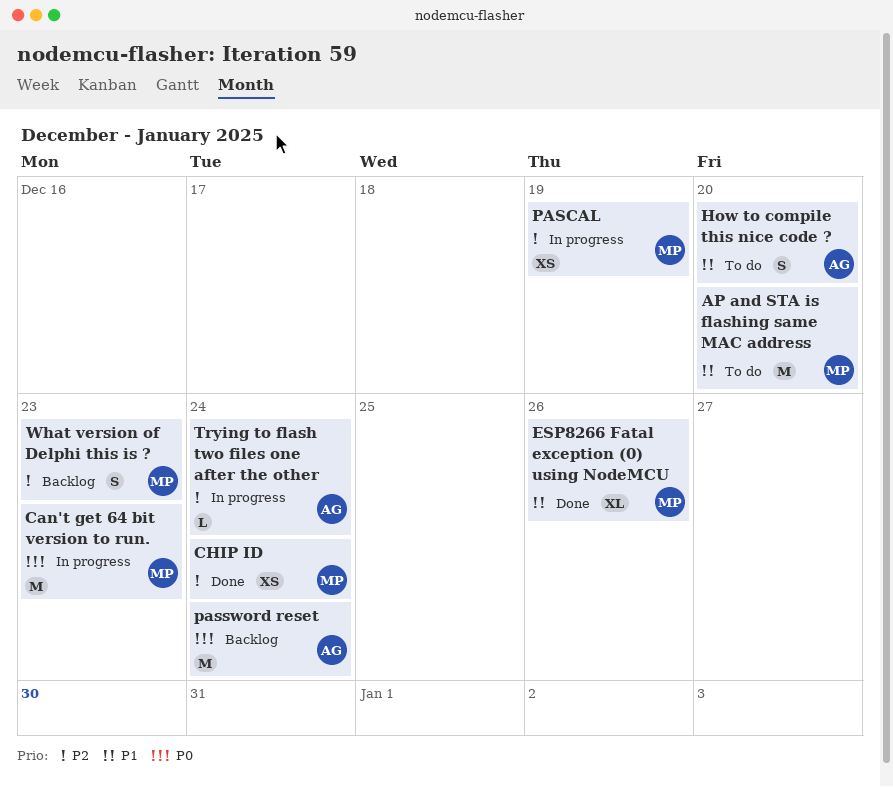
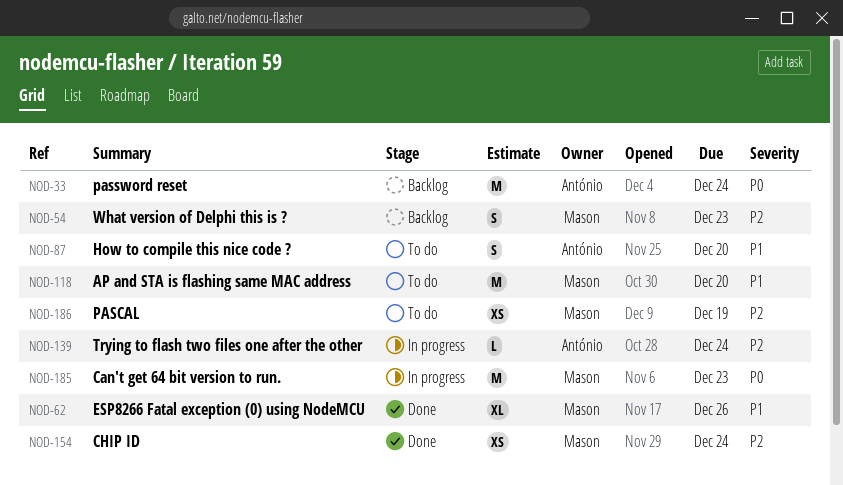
PASCAL, status: In progress -> To do

